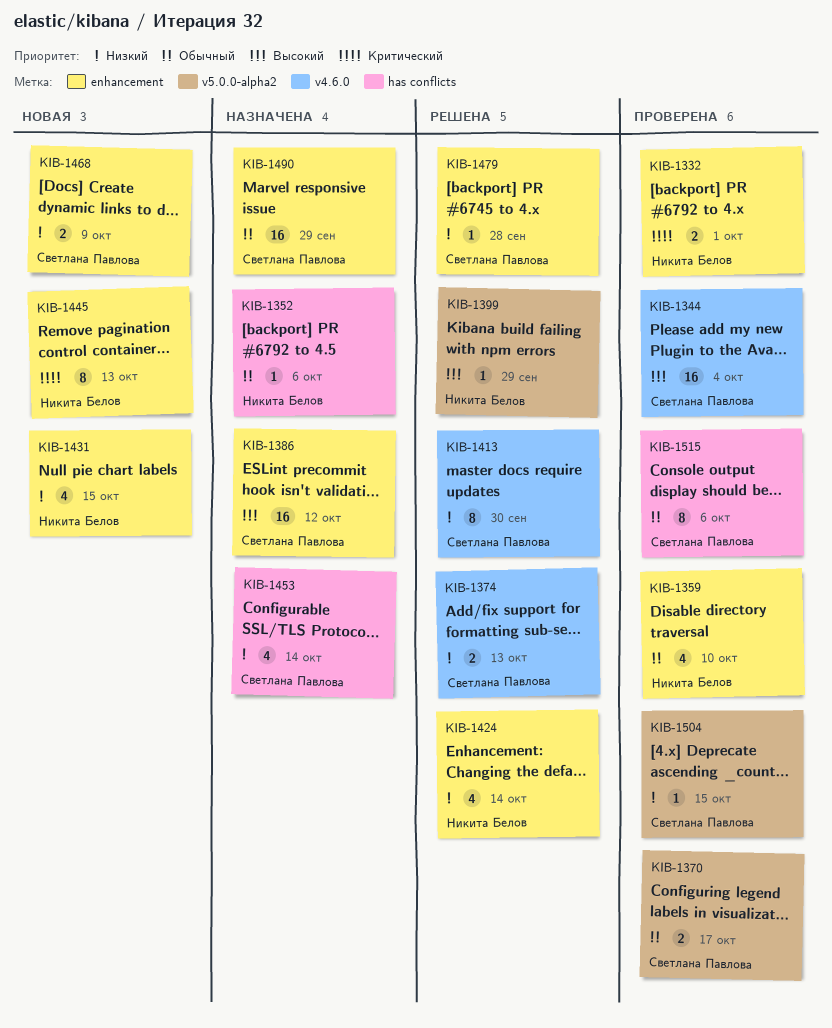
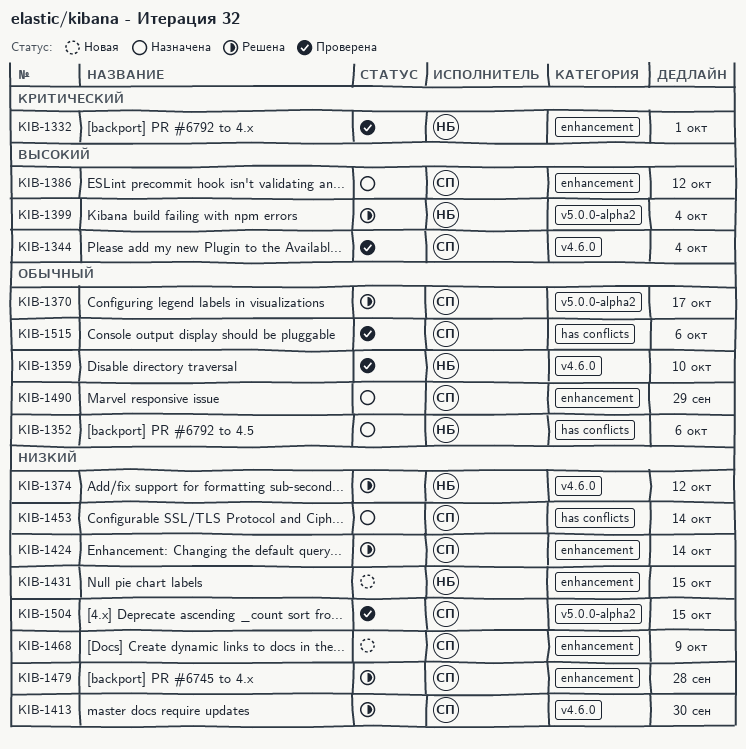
KIB-1359, label: enhancement -> v4.6.0
KIB-1370, status: Проверена -> Решена
KIB-1374, owner: Светлана Павлова -> Никита Белов
KIB-1374, due: Oct 13 -> Oct 12
KIB-1399, due: Sep 29 -> Oct 4
KIB-1424, owner: Никита Белов -> Светлана Павлова
KIB-1445: present -> none

